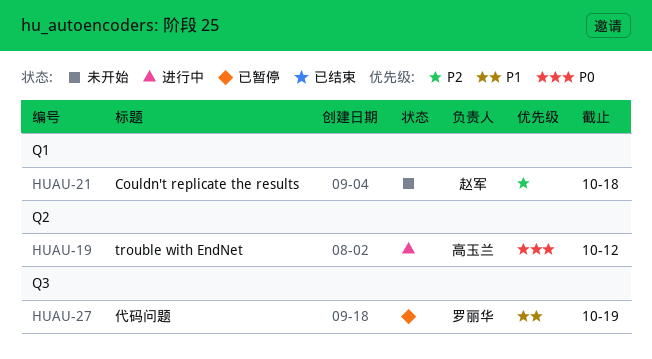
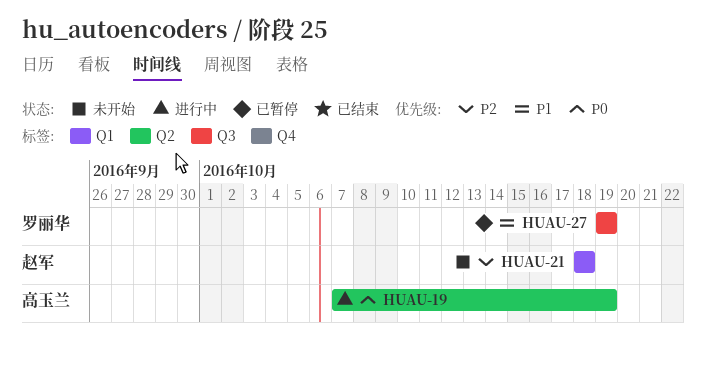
HUAU-19, due: Oct 12 -> Oct 19

